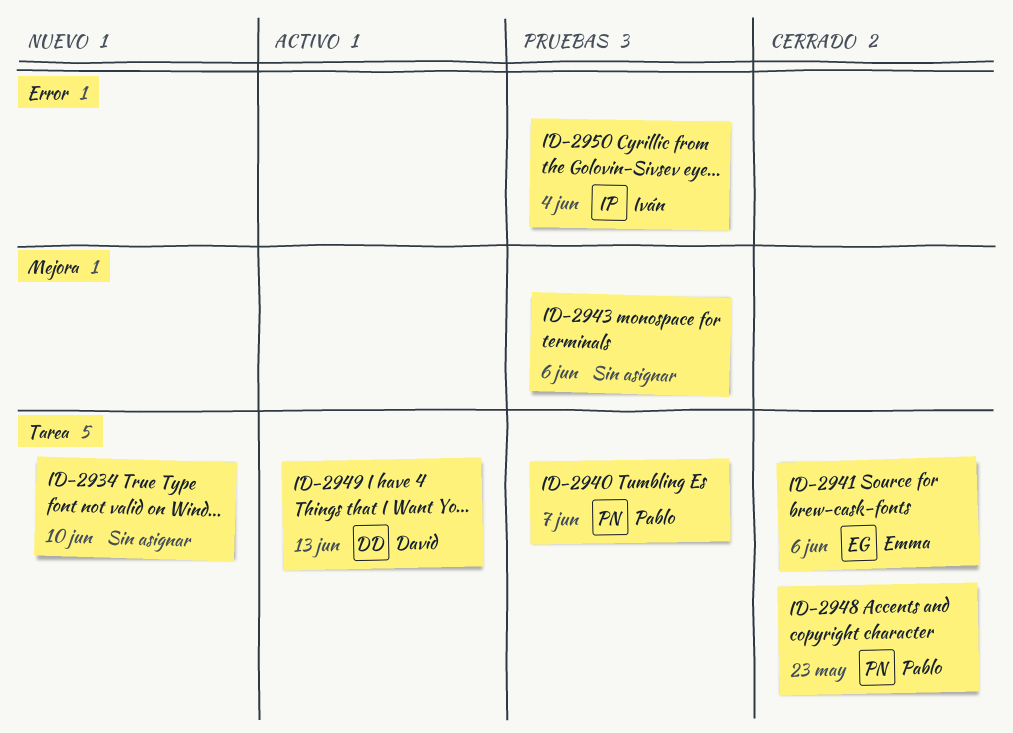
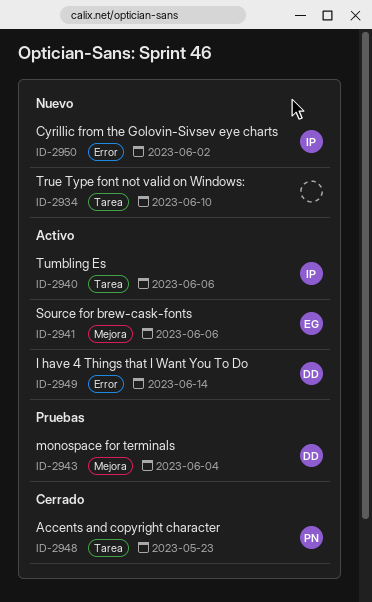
ID-2940, status: Pruebas -> Activo
ID-2940, owner: Pablo -> Iván
ID-2940, due: Jun 7 -> Jun 6
ID-2941, status: Cerrado -> Activo
ID-2941, label: Tarea -> Mejora
ID-2943, owner: none -> David
ID-2943, due: Jun 6 -> Jun 4
ID-2949, label: Tarea -> Error
ID-2949, due: Jun 13 -> Jun 14
ID-2950, status: Pruebas -> Nuevo
ID-2950, due: Jun 4 -> Jun 2

